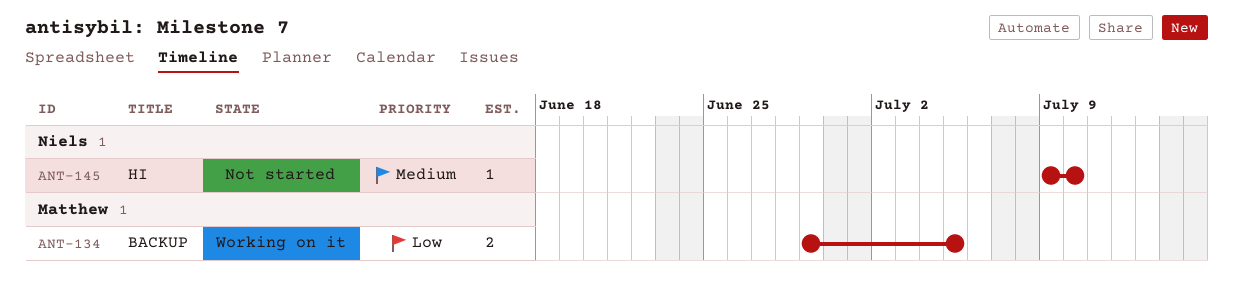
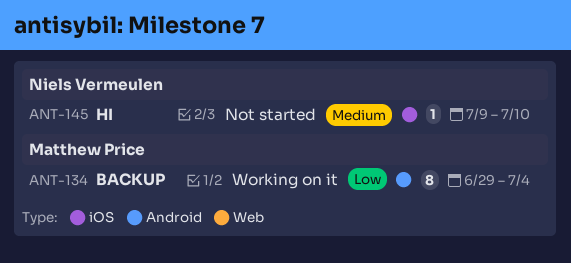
ANT-134, estimate: 2 -> 8
ANT-134, due: Jul 5 -> Jul 4

